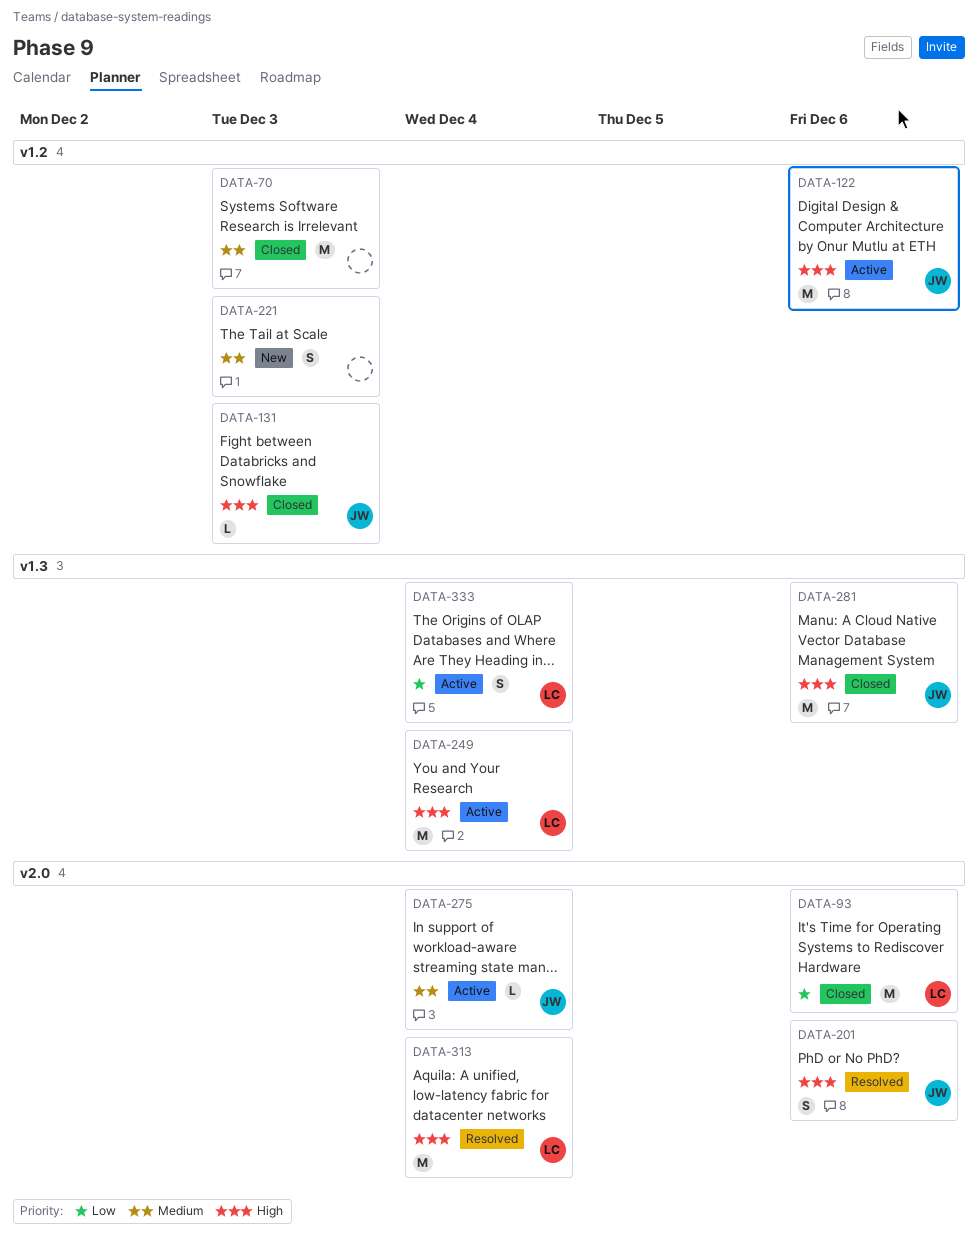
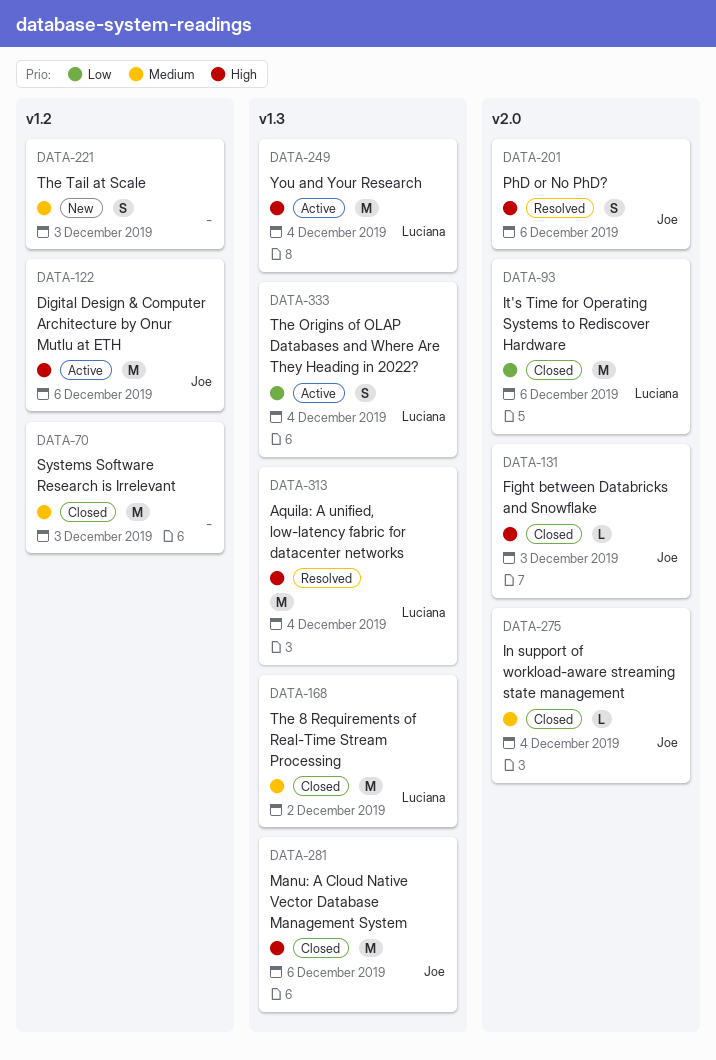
DATA-131, label: v1.2 -> v2.0
DATA-168: none -> present
DATA-275, status: Active -> Closed
DATA-313, label: v2.0 -> v1.3

